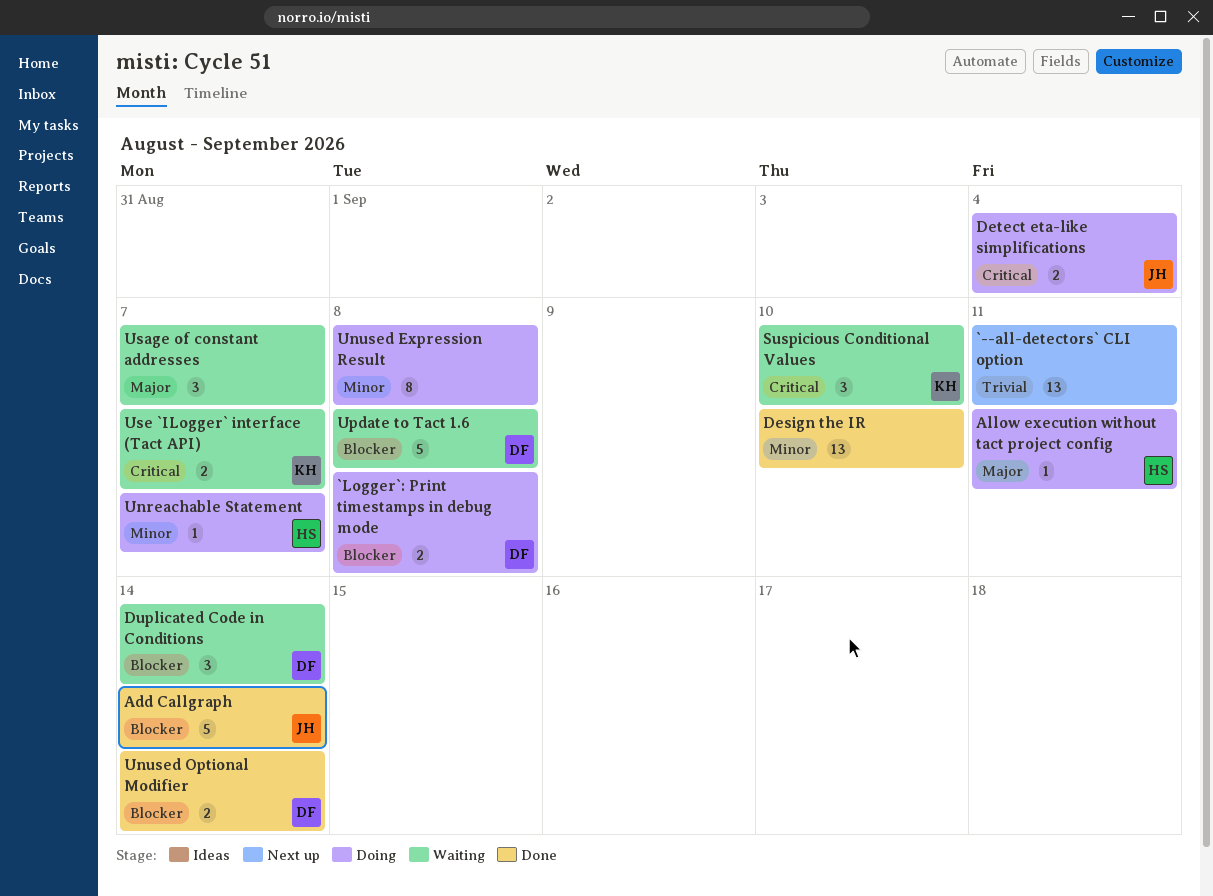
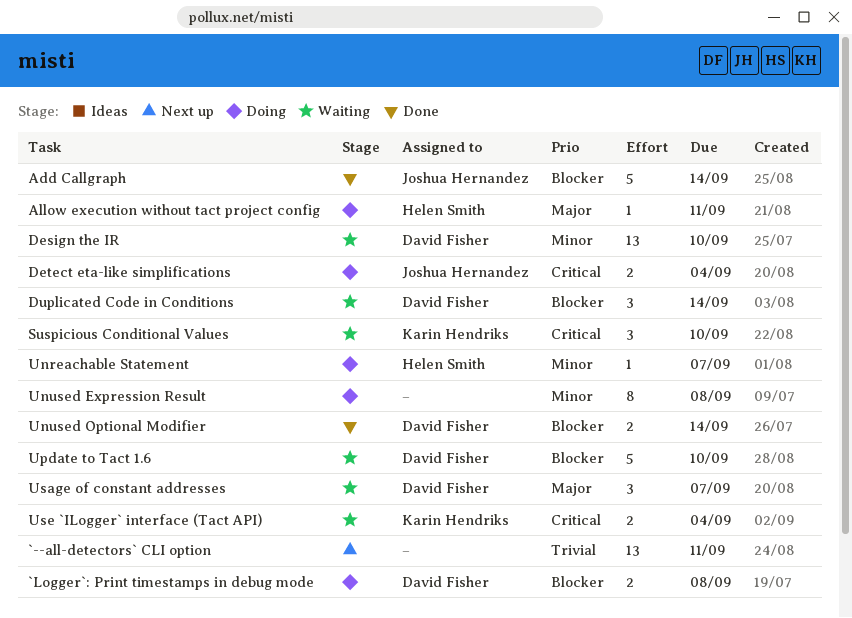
Design the IR, status: Done -> Waiting
Design the IR, owner: none -> David Fisher
Update to Tact 1.6, due: Sep 8 -> Sep 10
Usage of constant addresses, owner: none -> David Fisher
Use `ILogger` interface (Tact API), due: Sep 7 -> Sep 4

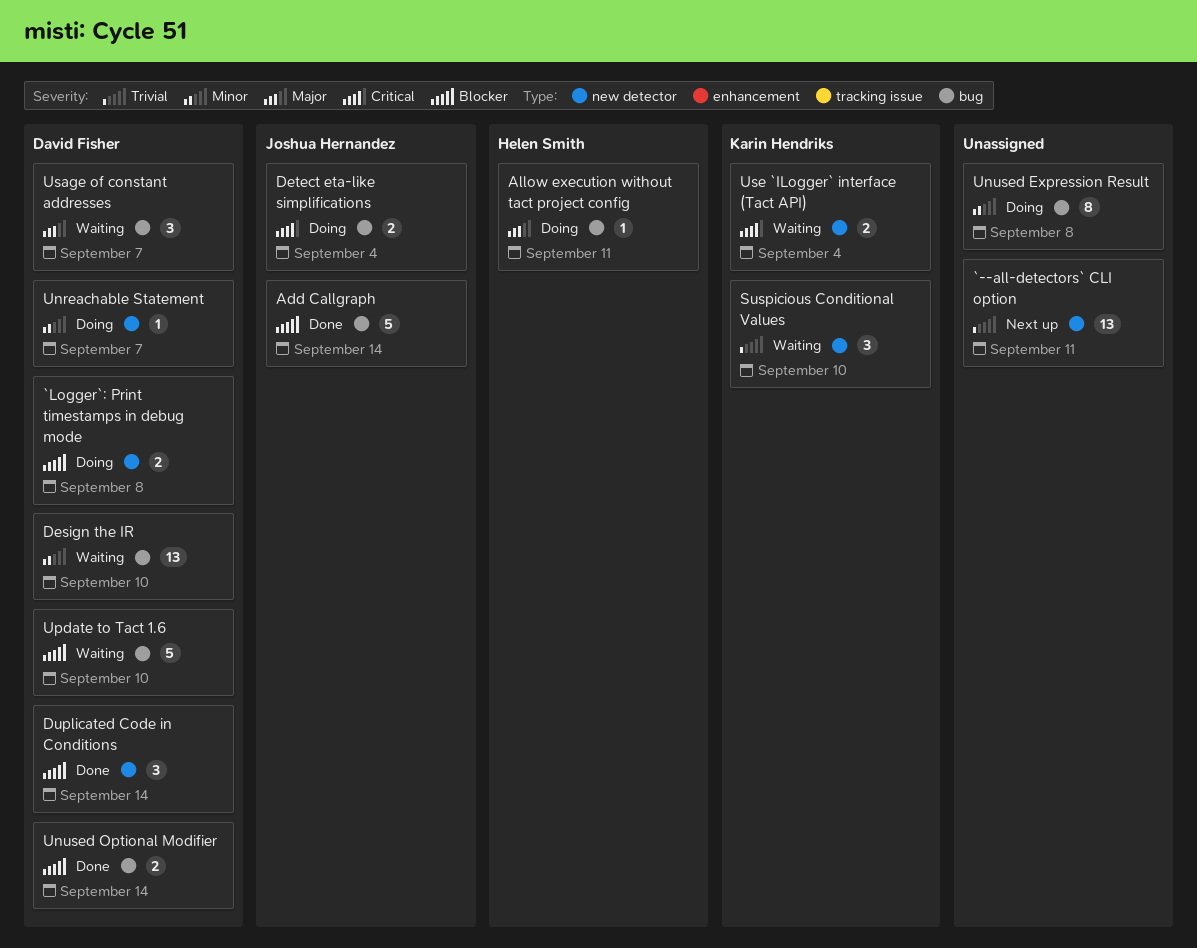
Duplicated Code in Conditions, status: Waiting -> Done
Suspicious Conditional Values, priority: Critical -> Trivial
Unreachable Statement, owner: Helen Smith -> David Fisher

